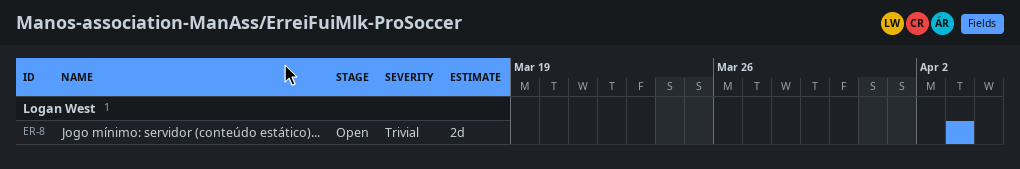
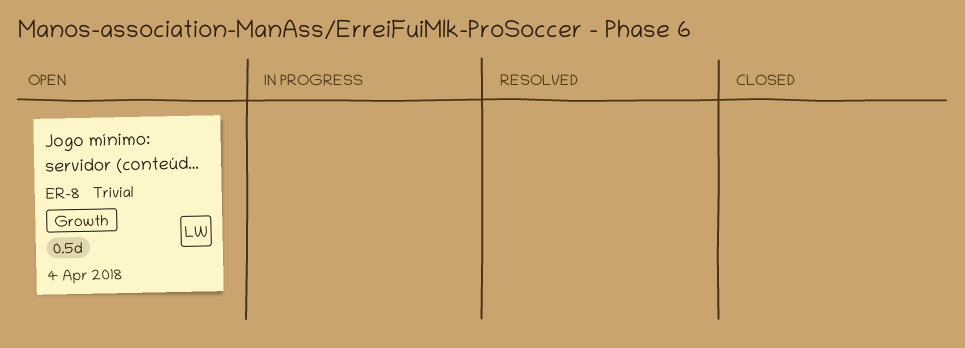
ER-8, estimate: 2d -> 0.5d
ER-8, due: Apr 3 -> Apr 4

